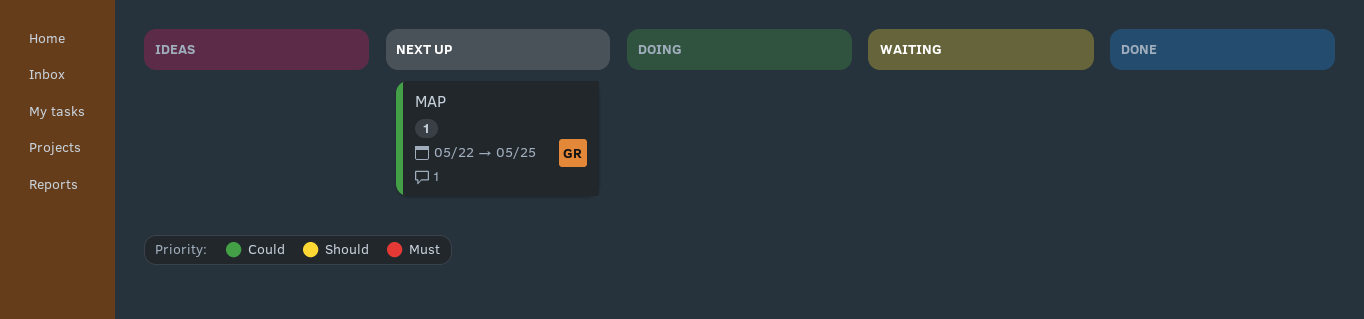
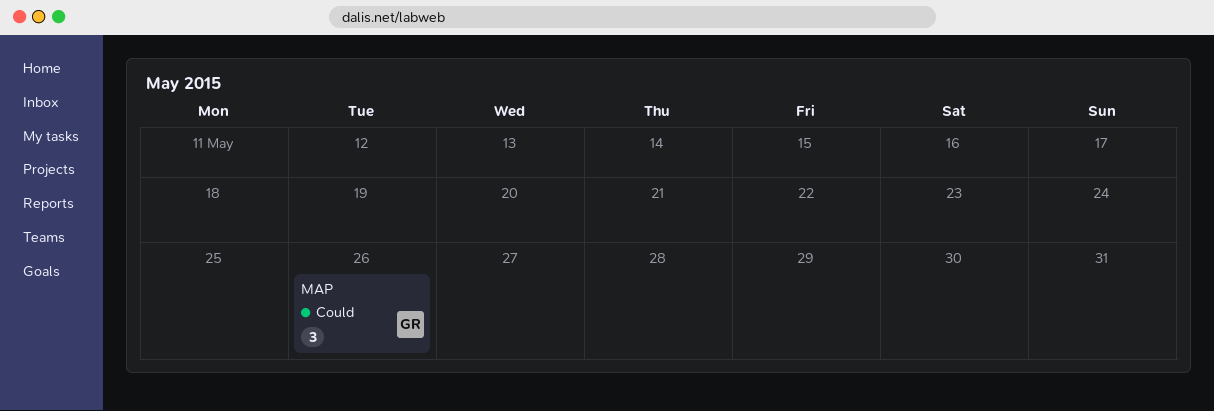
MAP, estimate: 1 -> 3
MAP, due: May 25 -> May 26

